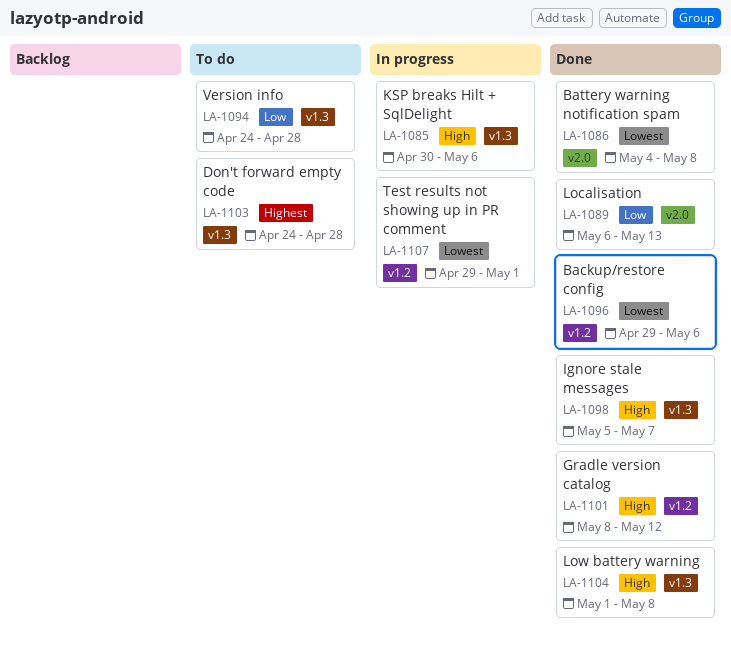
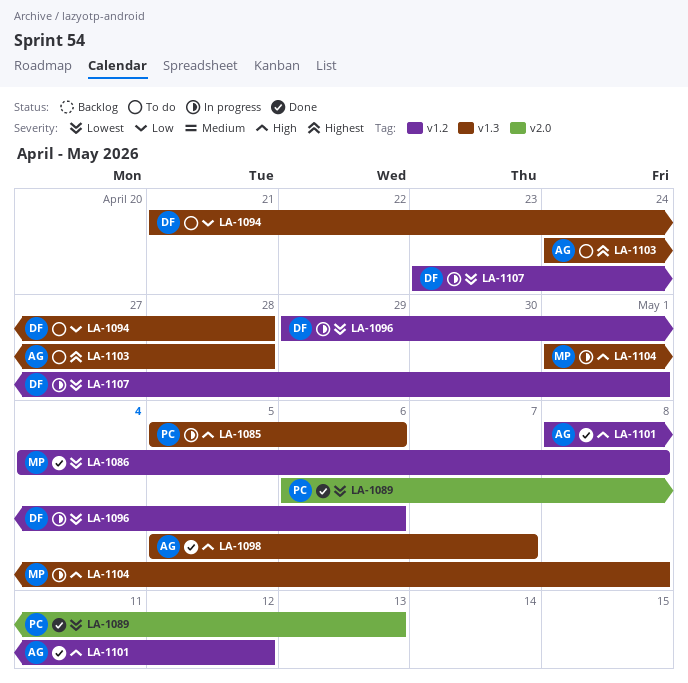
LA-1085, start: Apr 30 -> May 5
LA-1086, label: v2.0 -> v1.2
LA-1089, priority: Low -> Lowest
LA-1094, start: Apr 24 -> Apr 21
LA-1096, status: Done -> In progress
LA-1104, status: Done -> In progress
LA-1107, start: Apr 29 -> Apr 23

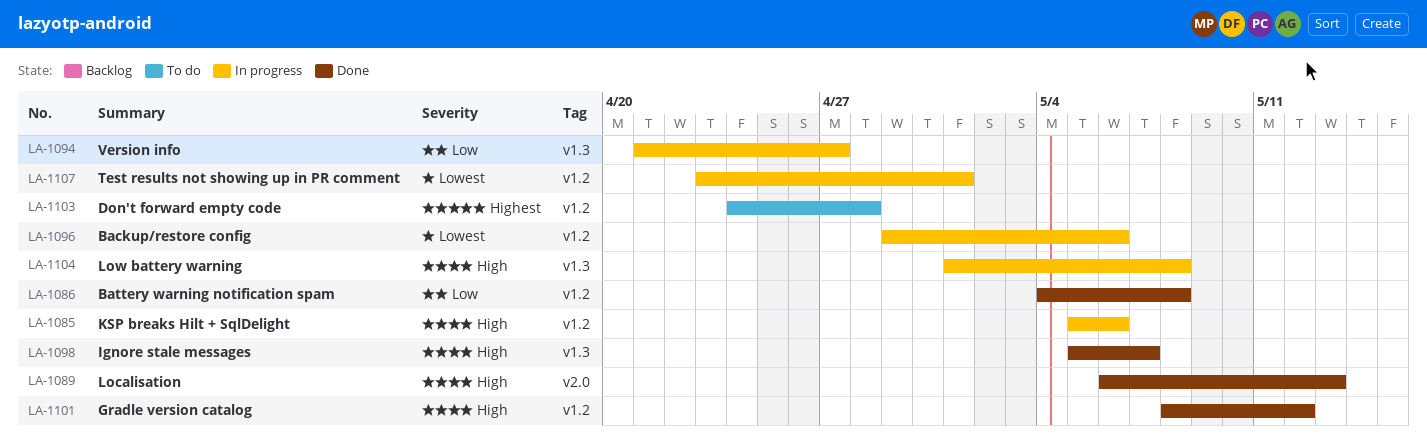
LA-1085, label: v1.3 -> v1.2
LA-1086, priority: Lowest -> Low
LA-1089, priority: Lowest -> High
LA-1094, status: To do -> In progress
LA-1094, due: Apr 28 -> Apr 27
LA-1103, label: v1.3 -> v1.2

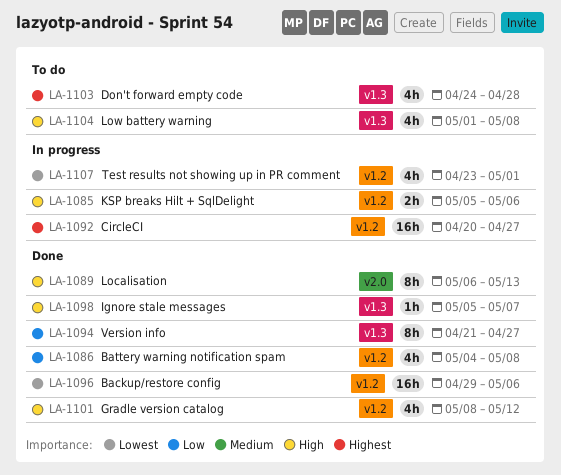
LA-1092: none -> present
LA-1094, status: In progress -> Done
LA-1096, status: In progress -> Done
LA-1103, label: v1.2 -> v1.3
LA-1104, status: In progress -> To do

